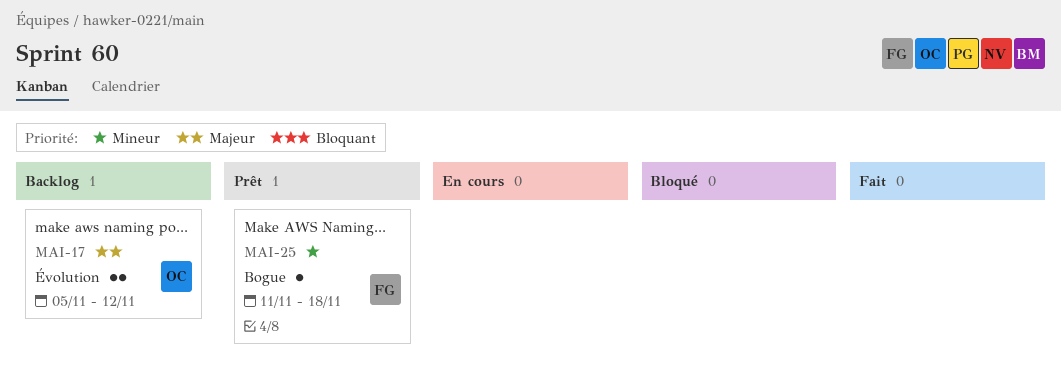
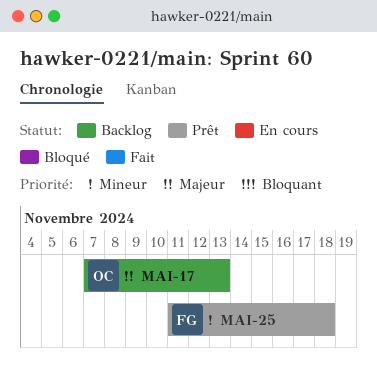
MAI-17, start: Nov 5 -> Nov 7
MAI-17, due: Nov 12 -> Nov 13

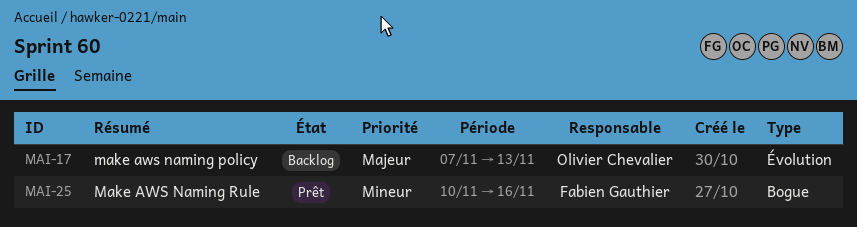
MAI-25, start: Nov 11 -> Nov 10
MAI-25, due: Nov 18 -> Nov 16

